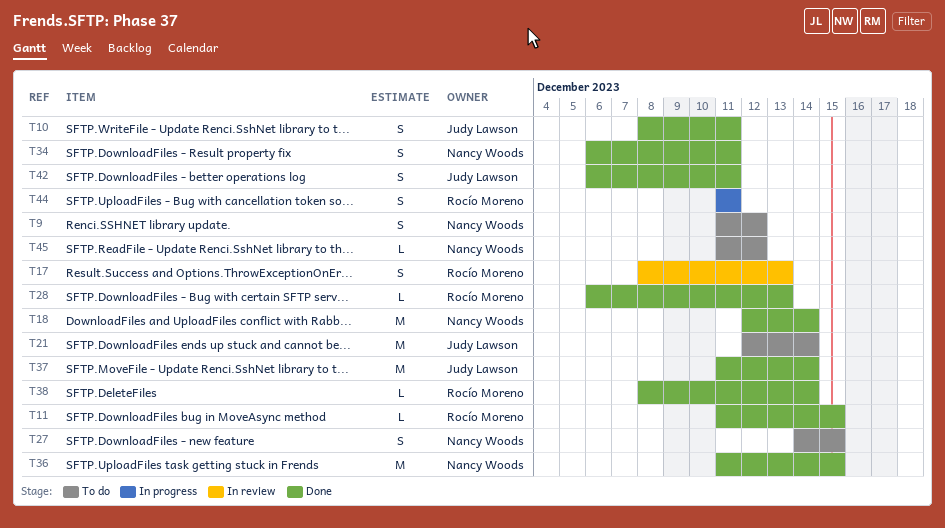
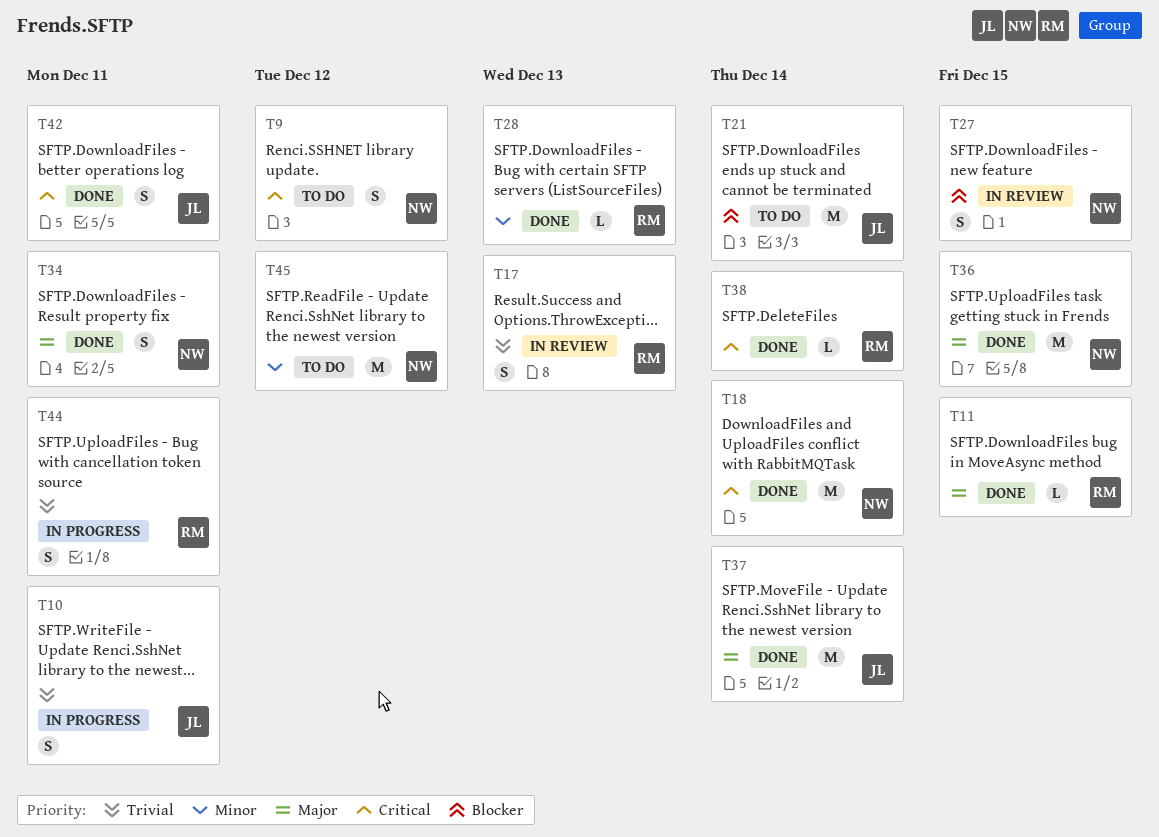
T10, status: Done -> In progress
T27, status: To do -> In review
T45, estimate: L -> M

